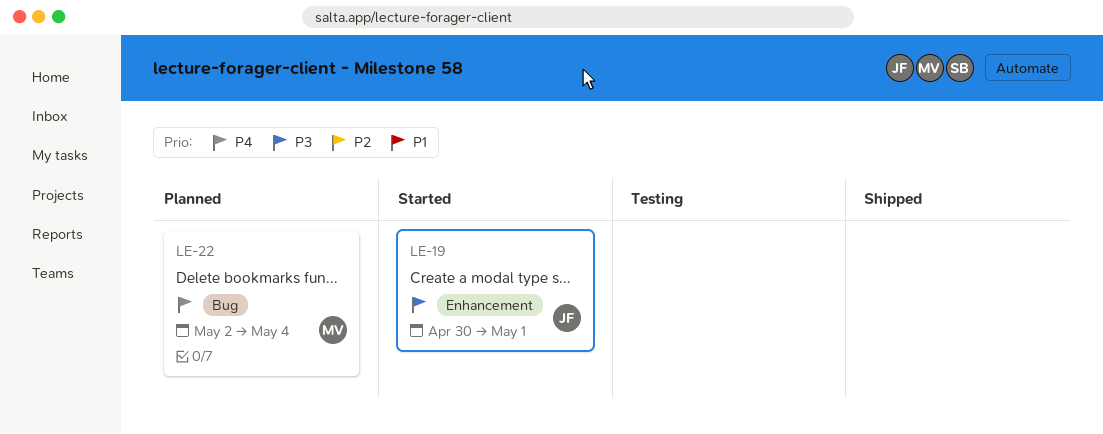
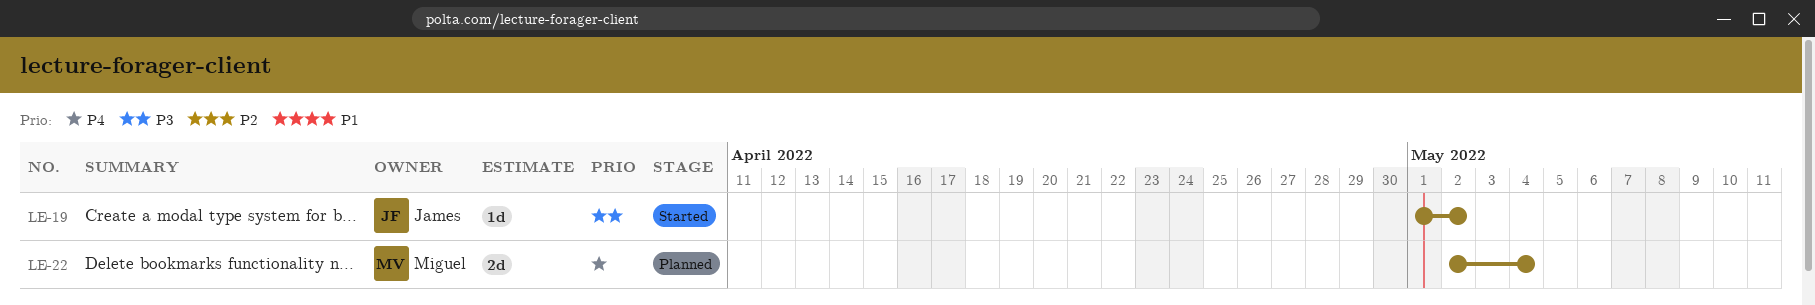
LE-19, start: Apr 30 -> May 1
LE-19, due: May 1 -> May 2

